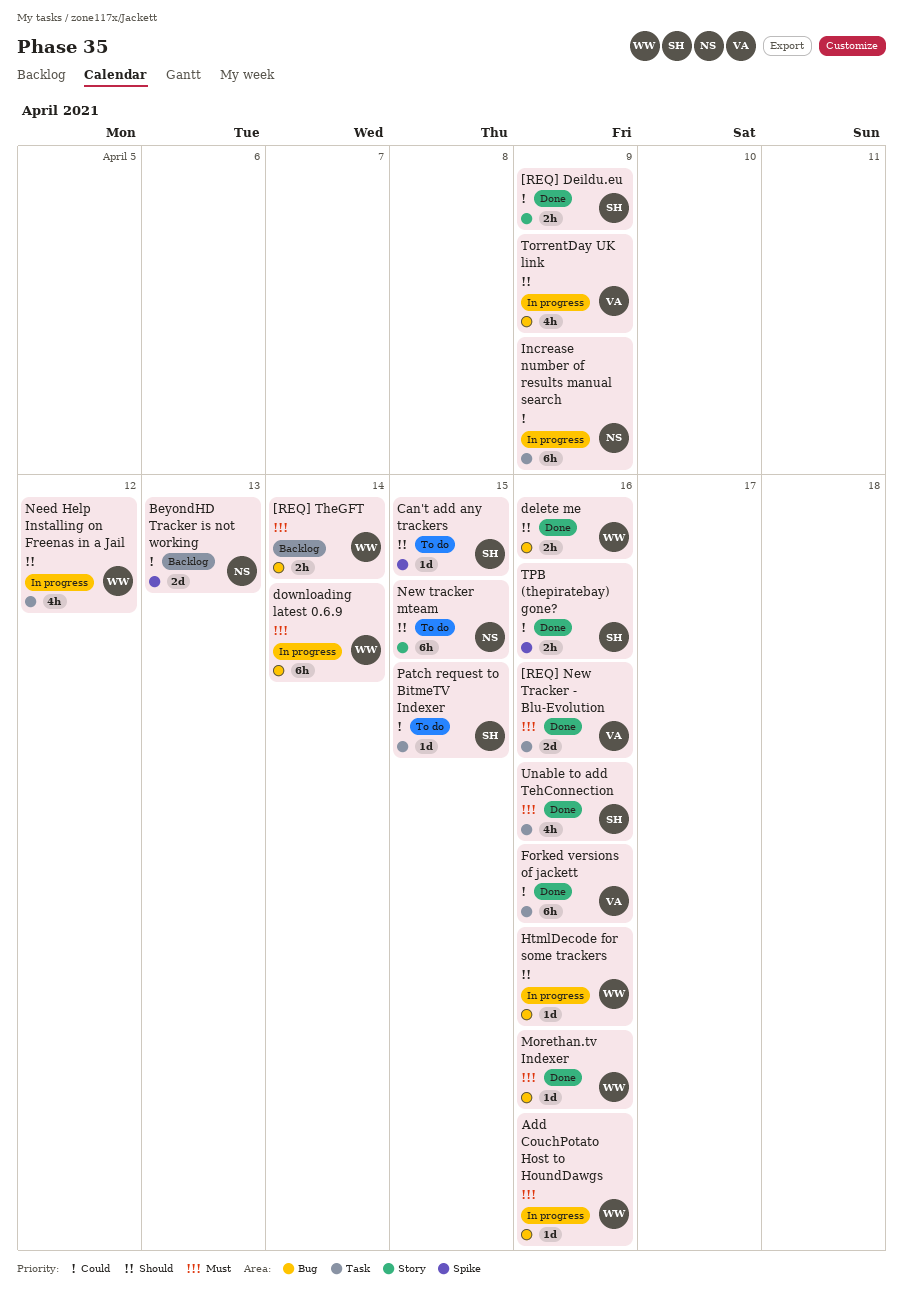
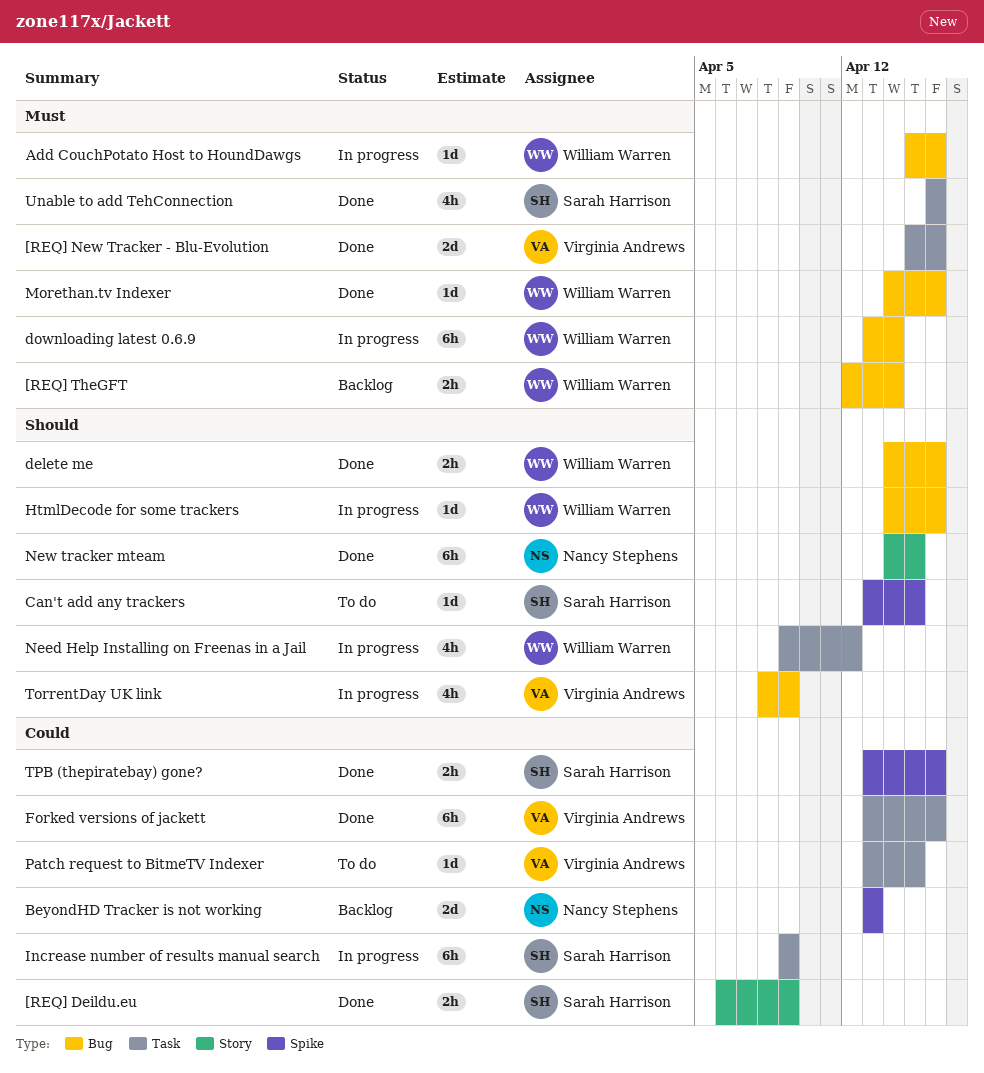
Increase number of results manual search, owner: Nancy Stephens -> Sarah Harrison
New tracker mteam, status: To do -> Done
Patch request to BitmeTV Indexer, owner: Sarah Harrison -> Virginia Andrews

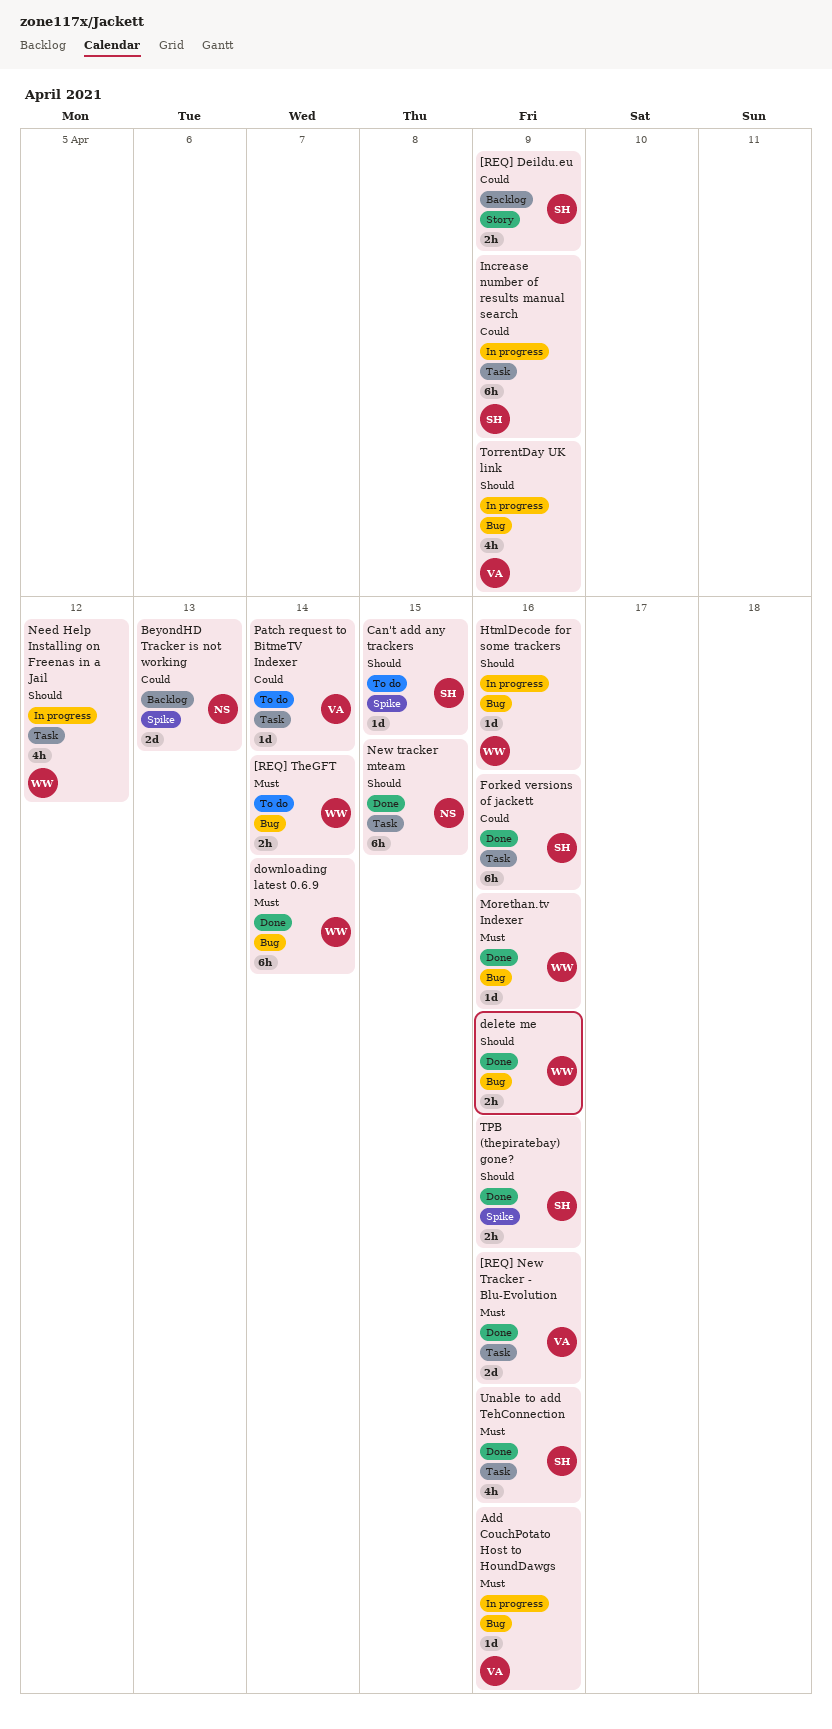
[REQ] Deildu.eu, status: Done -> Backlog
[REQ] TheGFT, status: Backlog -> To do
Add CouchPotato Host to HoundDawgs, owner: William Warren -> Virginia Andrews
downloading latest 0.6.9, status: In progress -> Done
Forked versions of jackett, owner: Virginia Andrews -> Sarah Harrison
New tracker mteam, label: Story -> Task
Patch request to BitmeTV Indexer, due: Apr 15 -> Apr 14
TPB (thepiratebay) gone?, priority: Could -> Should

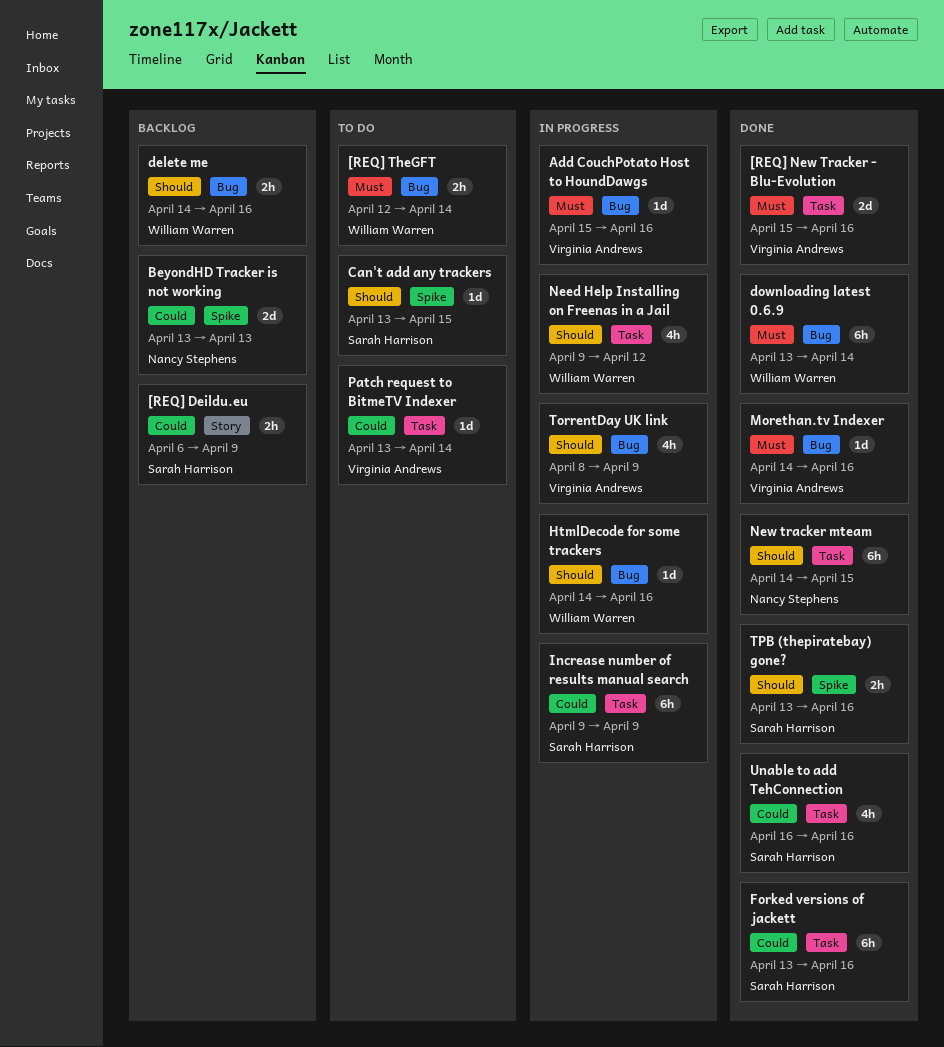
delete me, status: Done -> Backlog
Morethan.tv Indexer, owner: William Warren -> Virginia Andrews
Unable to add TehConnection, priority: Must -> Could

